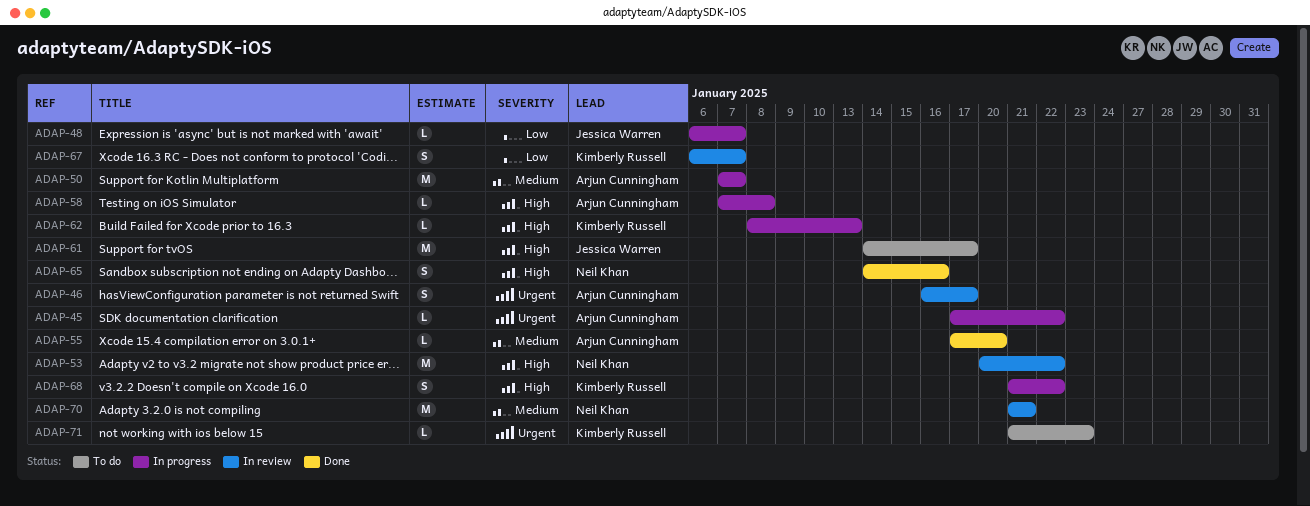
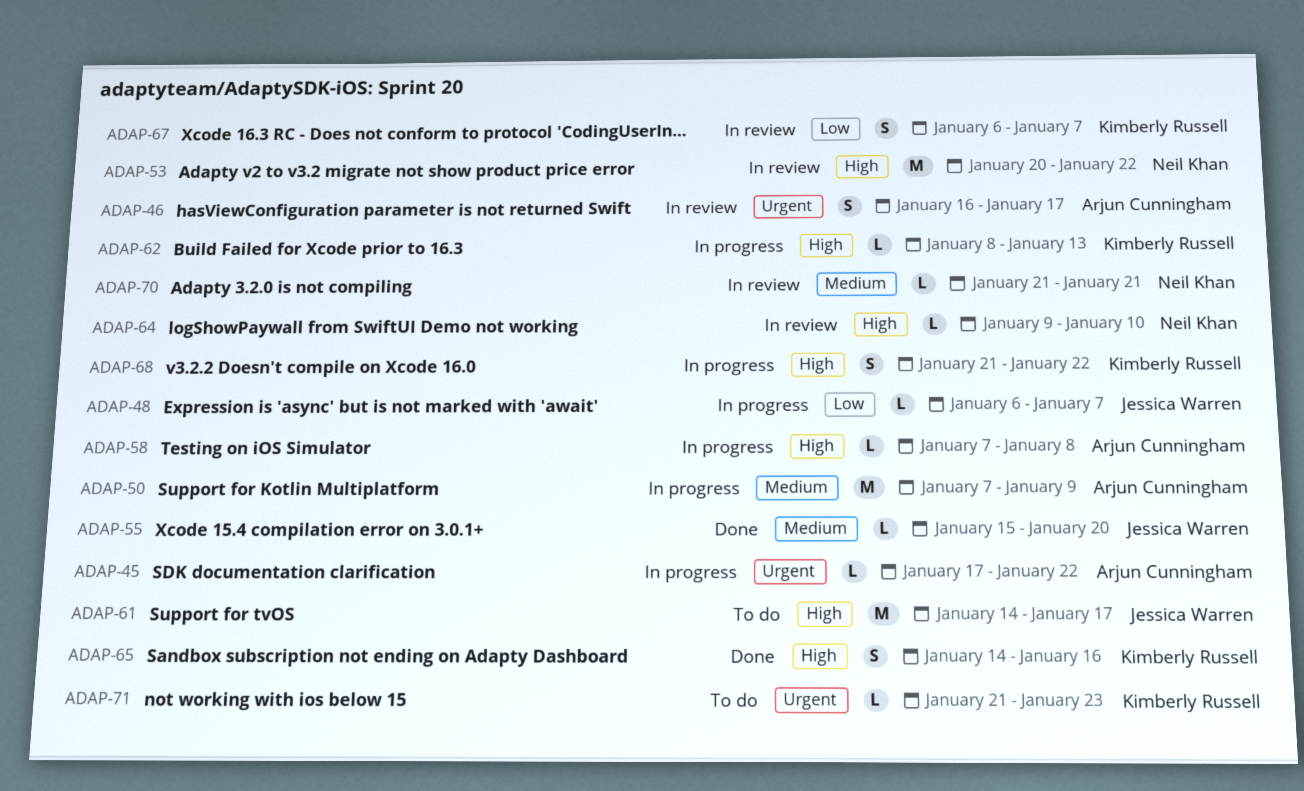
ADAP-50, due: Jan 7 -> Jan 9
ADAP-55, owner: Arjun Cunningham -> Jessica Warren
ADAP-55, start: Jan 17 -> Jan 15
ADAP-64: none -> present
ADAP-65, owner: Neil Khan -> Kimberly Russell
ADAP-70, estimate: M -> L

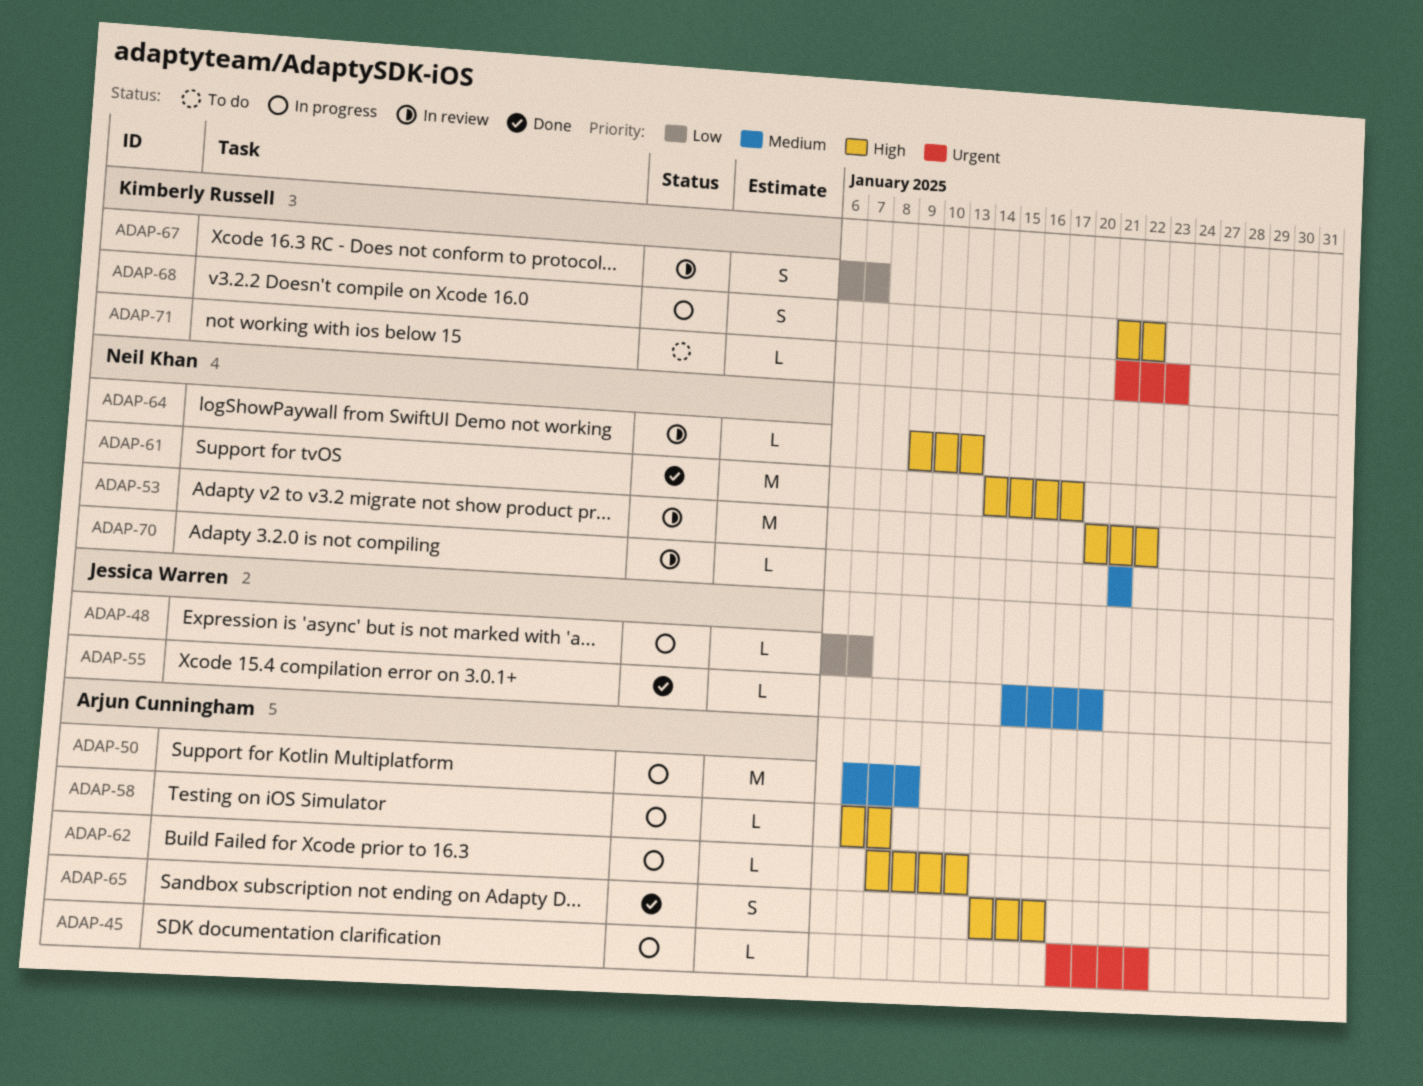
ADAP-46: present -> none
ADAP-61, status: To do -> Done
ADAP-61, owner: Jessica Warren -> Neil Khan
ADAP-62, owner: Kimberly Russell -> Arjun Cunningham
ADAP-64, due: Jan 10 -> Jan 13
ADAP-65, owner: Kimberly Russell -> Arjun Cunningham

